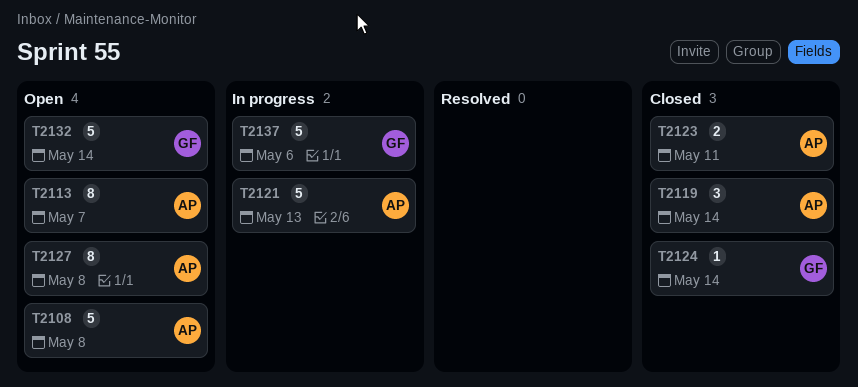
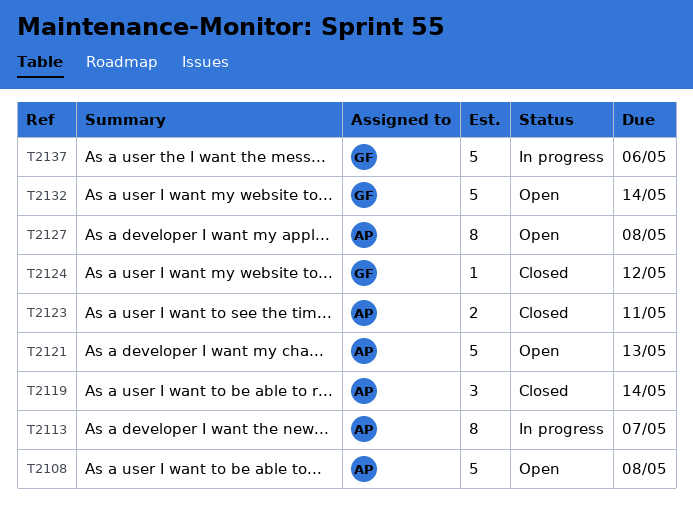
T2113, status: Open -> In progress
T2121, status: In progress -> Open
T2124, due: May 14 -> May 12

